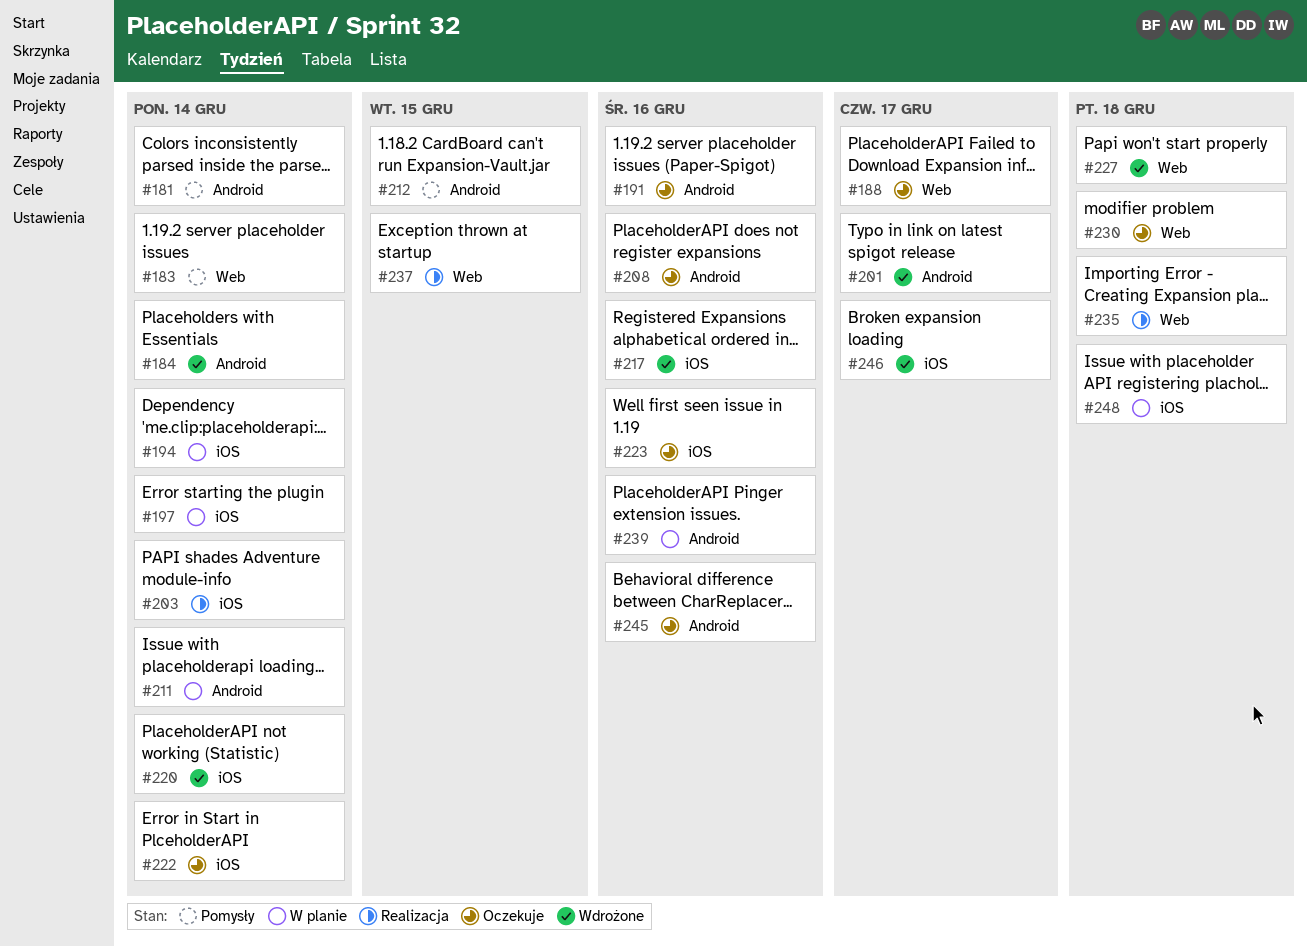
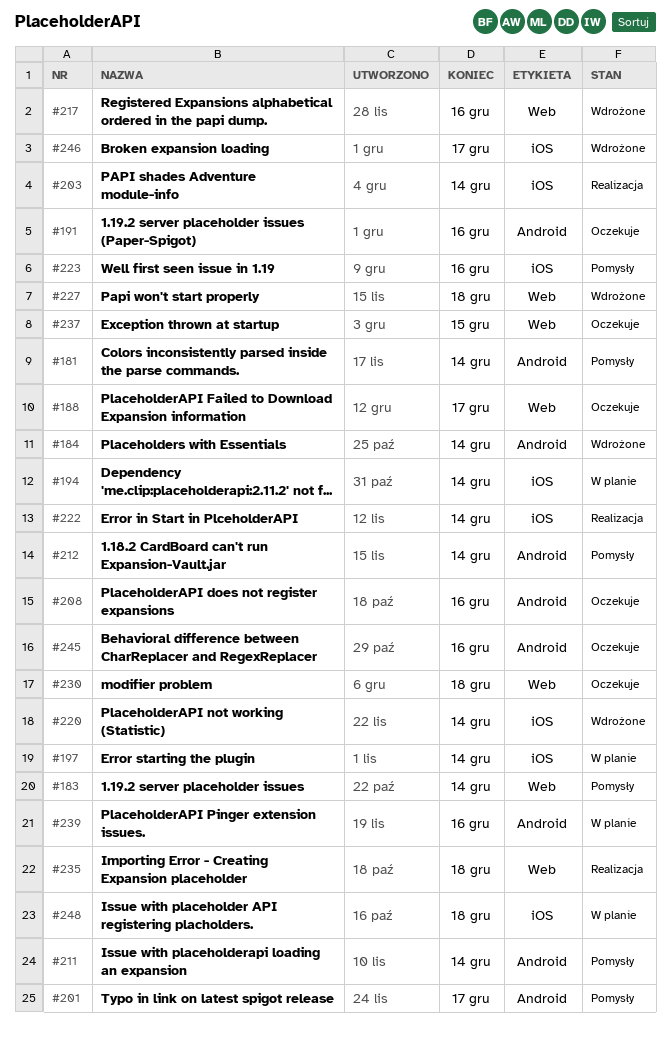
#201, status: Wdrożone -> Pomysły
#211, status: W planie -> Pomysły
#212, due: Dec 15 -> Dec 14
#217, label: iOS -> Web
#222, status: Oczekuje -> Realizacja
#223, status: Oczekuje -> Pomysły
#237, status: Realizacja -> Oczekuje

